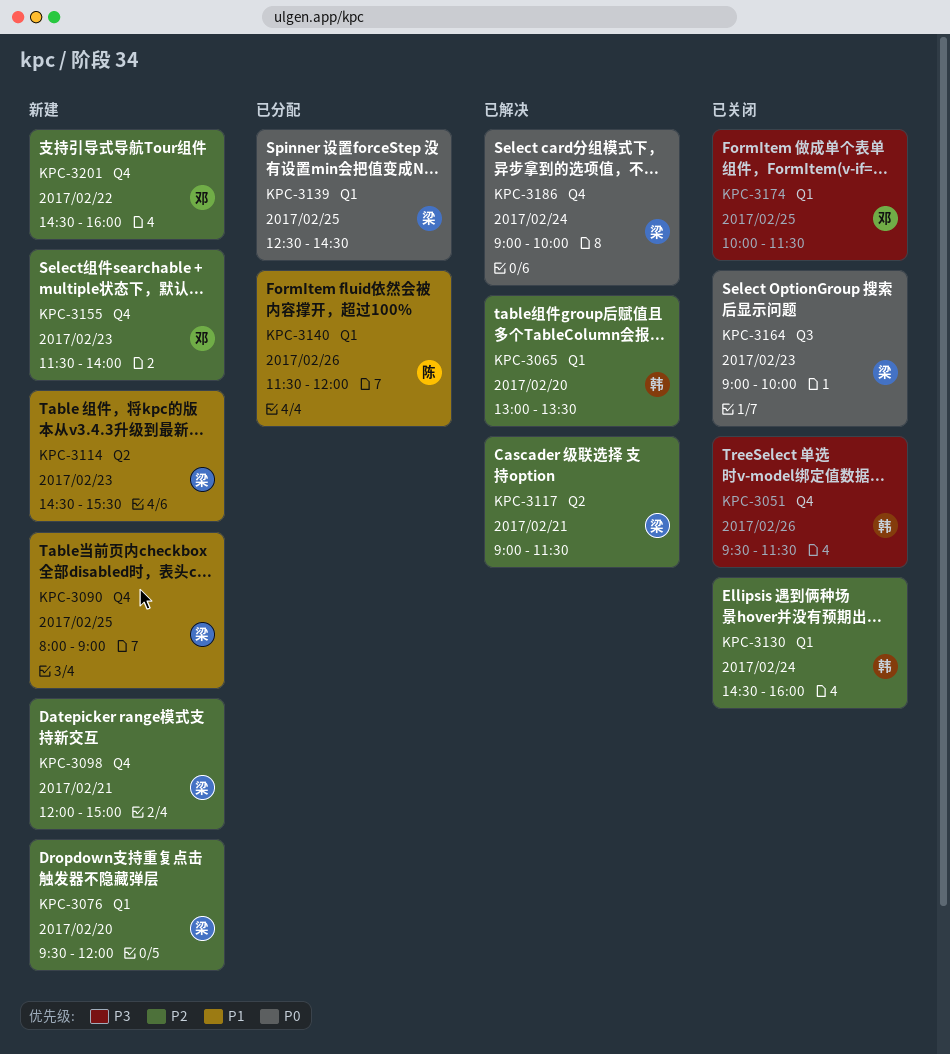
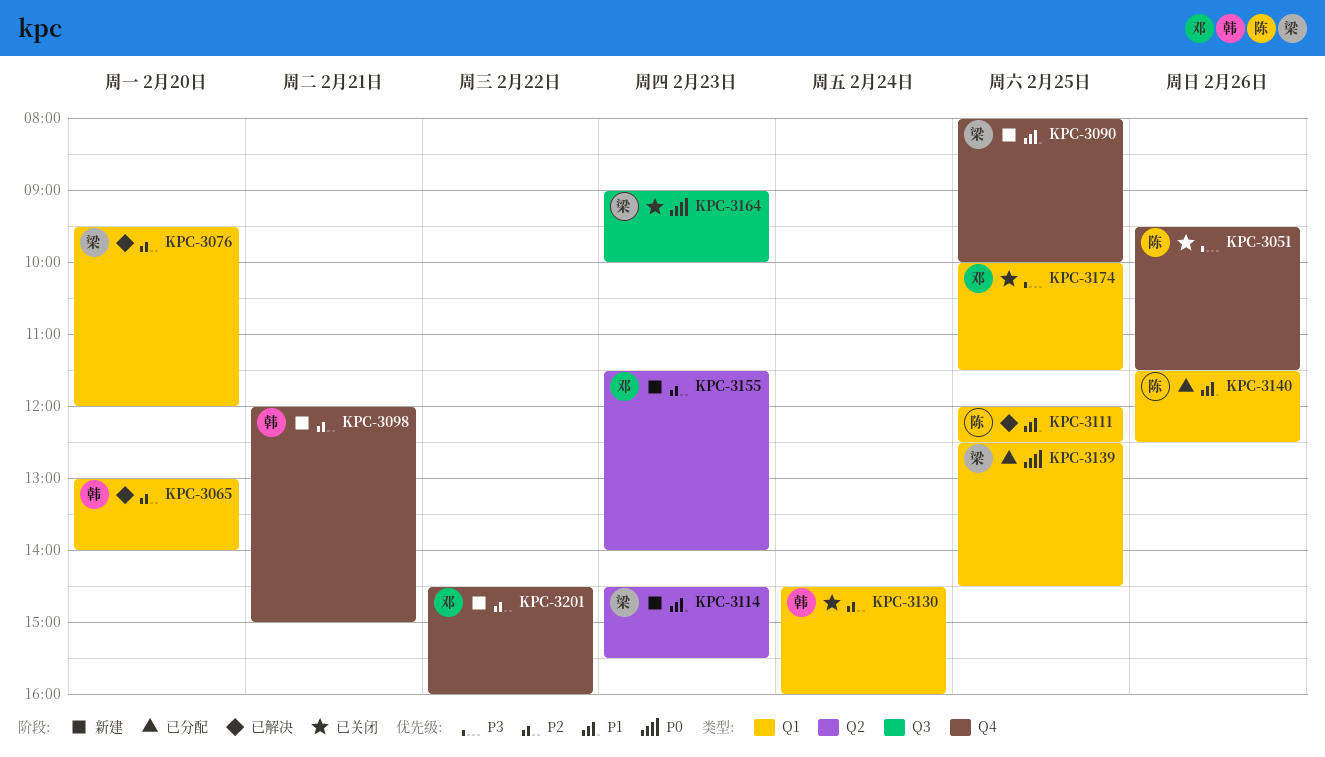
KPC-3051, owner: 韩 -> 陈
KPC-3065, ends: 13:30 -> 14:00
KPC-3076, status: 新建 -> 已解决
KPC-3090, ends: 09:00 -> 10:00
KPC-3098, owner: 梁 -> 韩
KPC-3111: none -> present
KPC-3117: present -> none
KPC-3140, ends: 12:00 -> 12:30
KPC-3155, label: Q4 -> Q2
KPC-3186: present -> none

